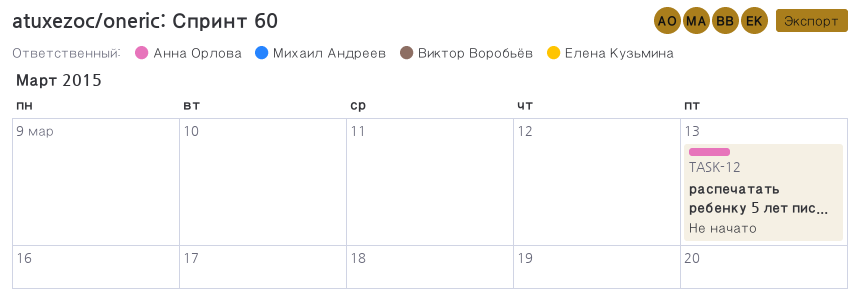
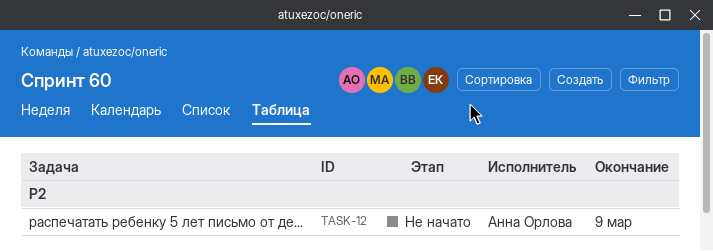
TASK-12, due: Mar 13 -> Mar 9

